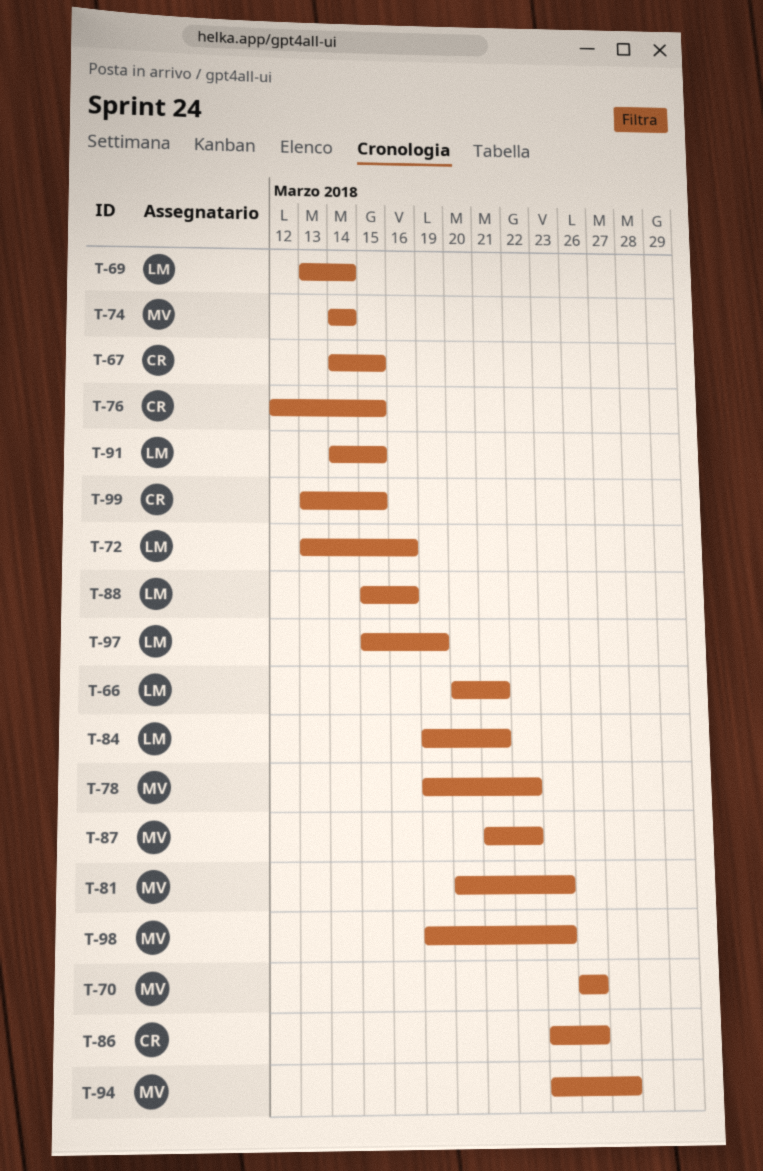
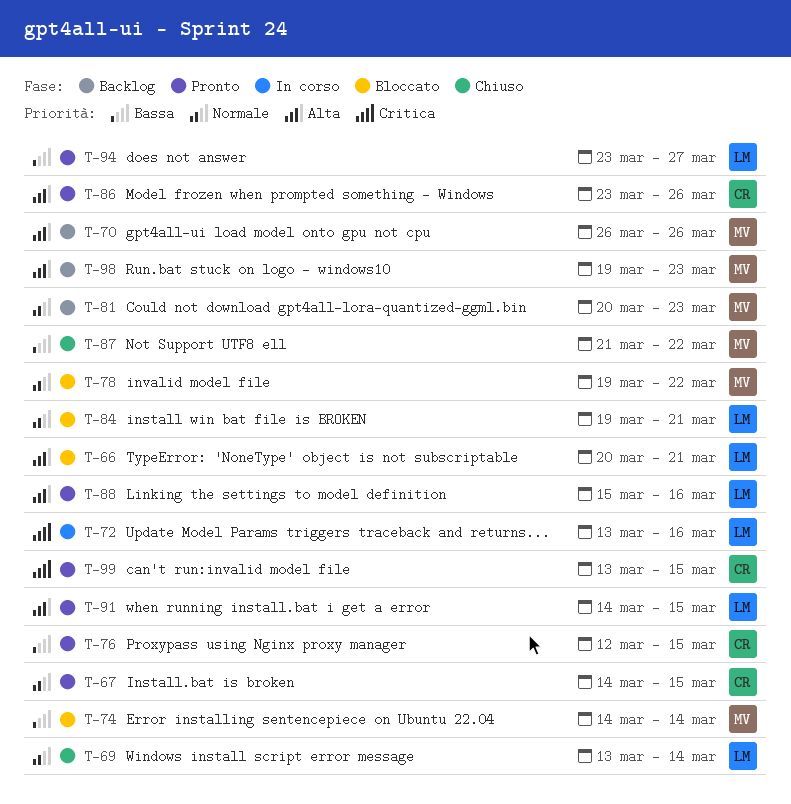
T-94, owner: MV -> LM
T-97: present -> none

